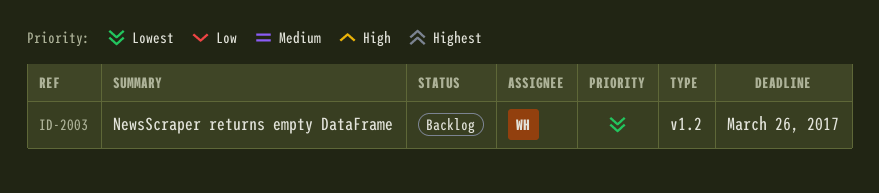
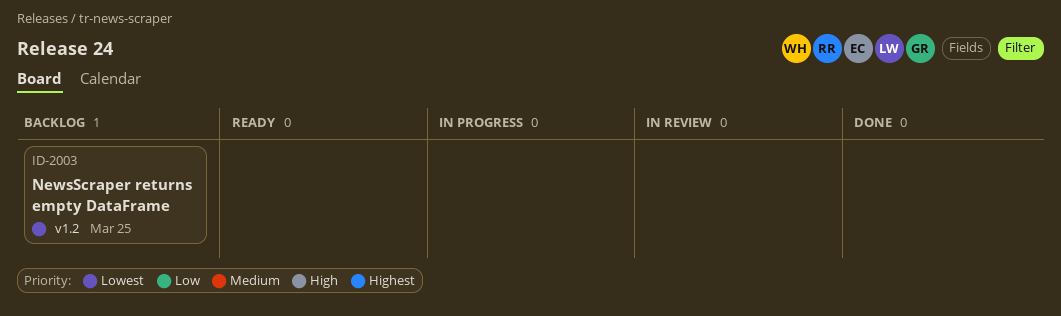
ID-2003, due: Mar 26 -> Mar 25

